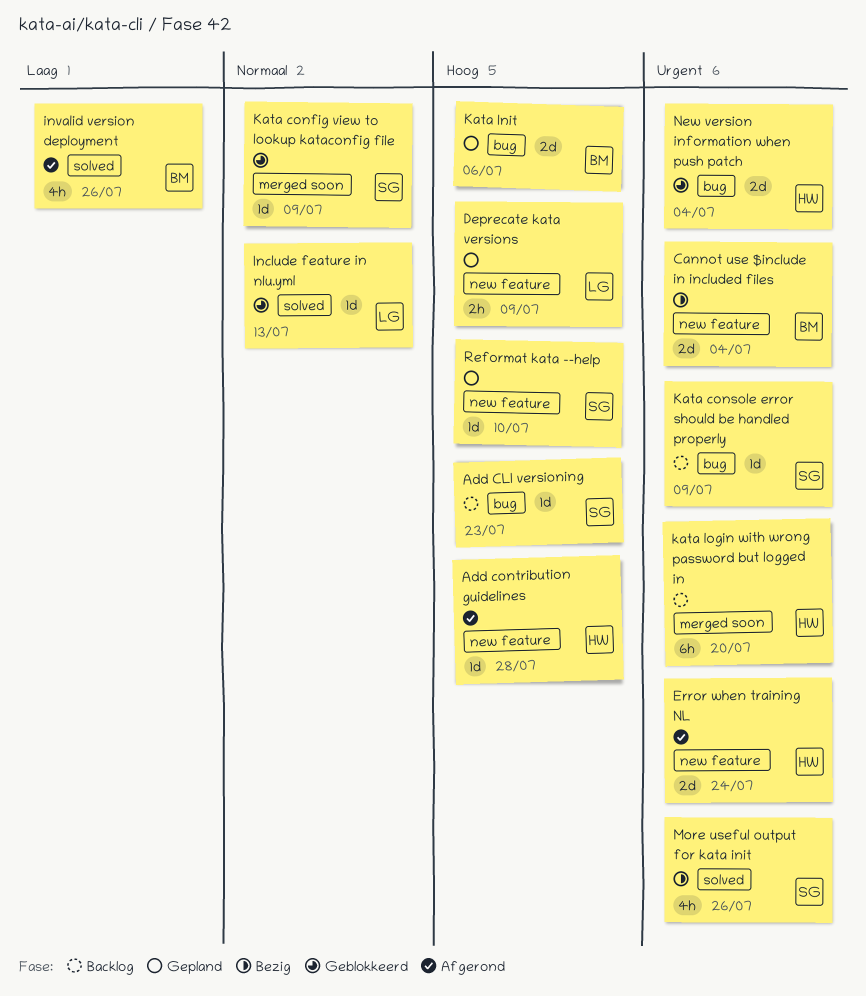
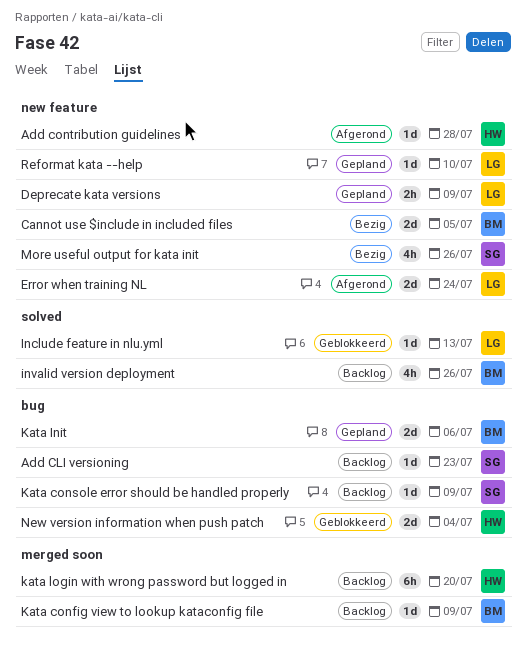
Cannot use $include in included files, due: Jul 4 -> Jul 5
Error when training NL, owner: HW -> LG
invalid version deployment, status: Afgerond -> Backlog
Kata config view to lookup kataconfig file, status: Geblokkeerd -> Backlog
Kata config view to lookup kataconfig file, owner: SG -> BM
More useful output for kata init, label: solved -> new feature
Reformat kata --help, owner: SG -> LG

